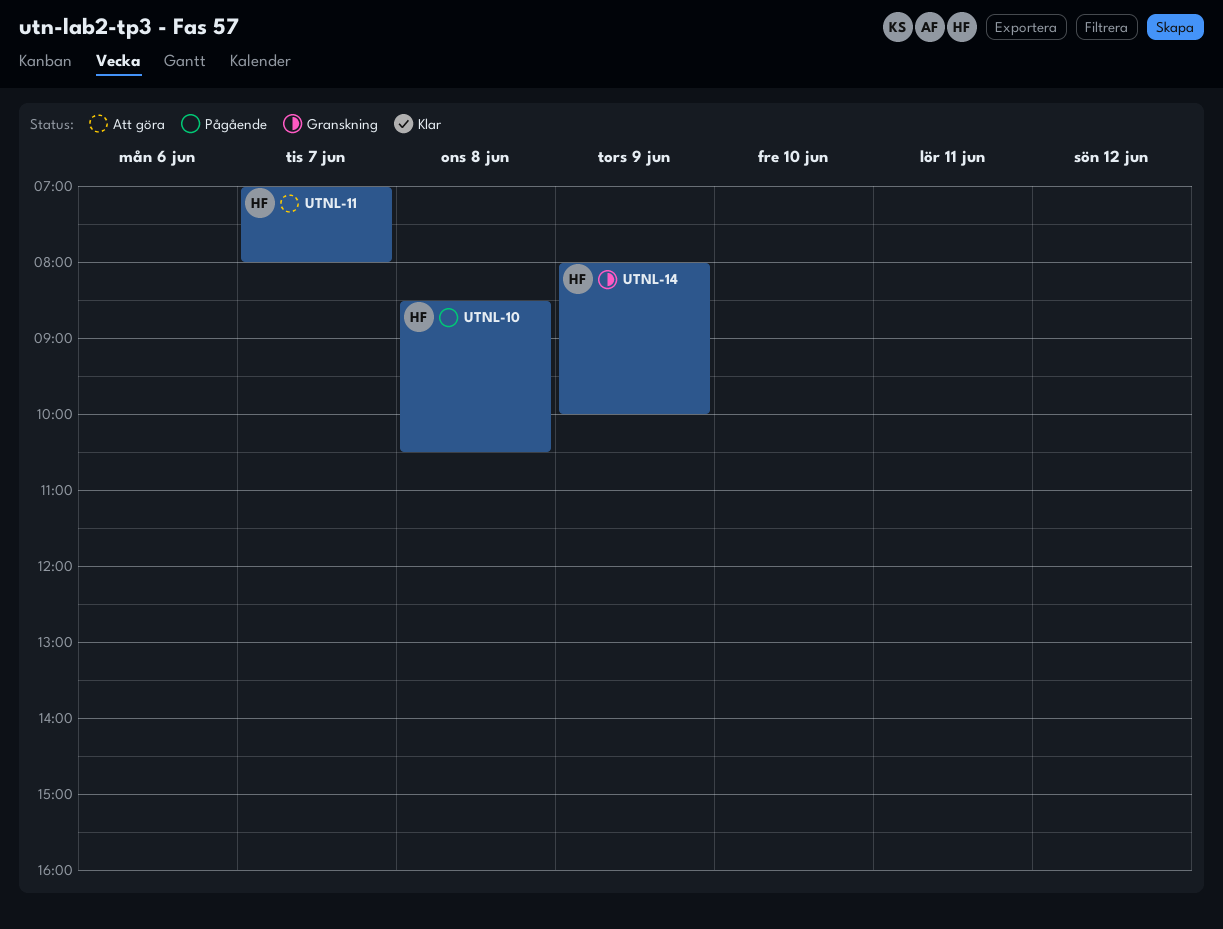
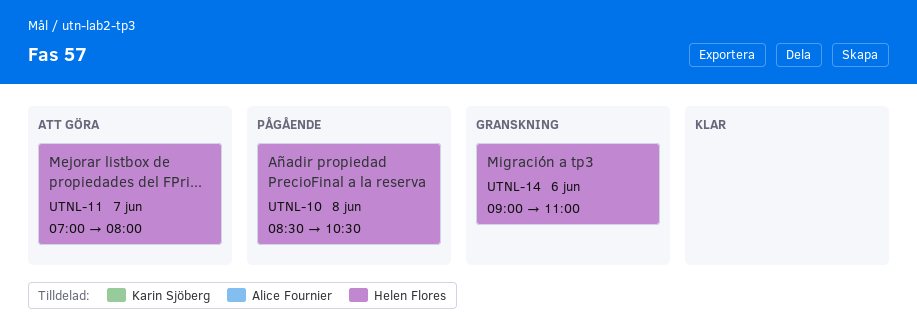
UTNL-14, day: Jun 9 -> Jun 6
UTNL-14, begins: 08:00 -> 09:00
UTNL-14, ends: 10:00 -> 11:00

